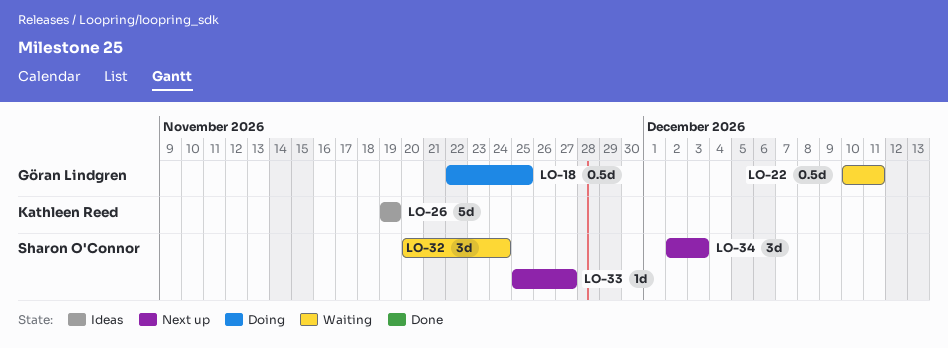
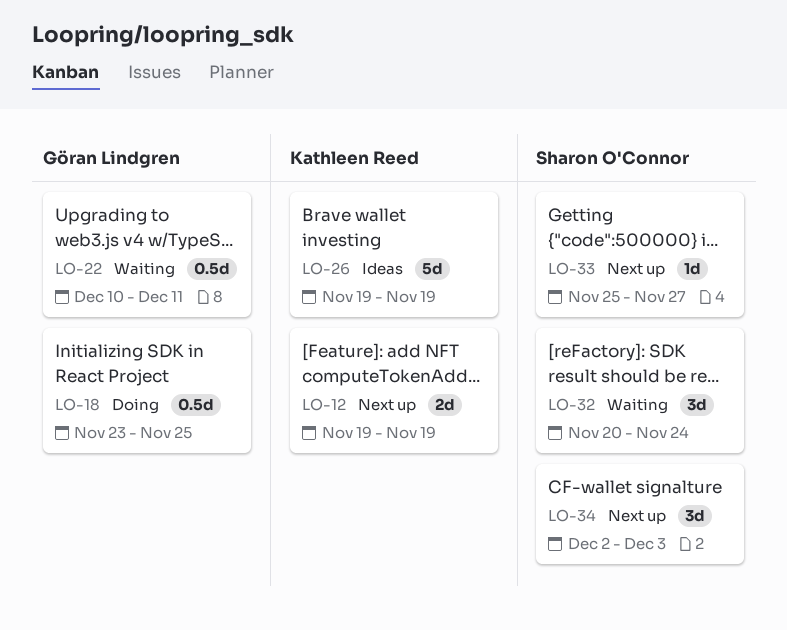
LO-12: none -> present
LO-18, start: Nov 22 -> Nov 23

